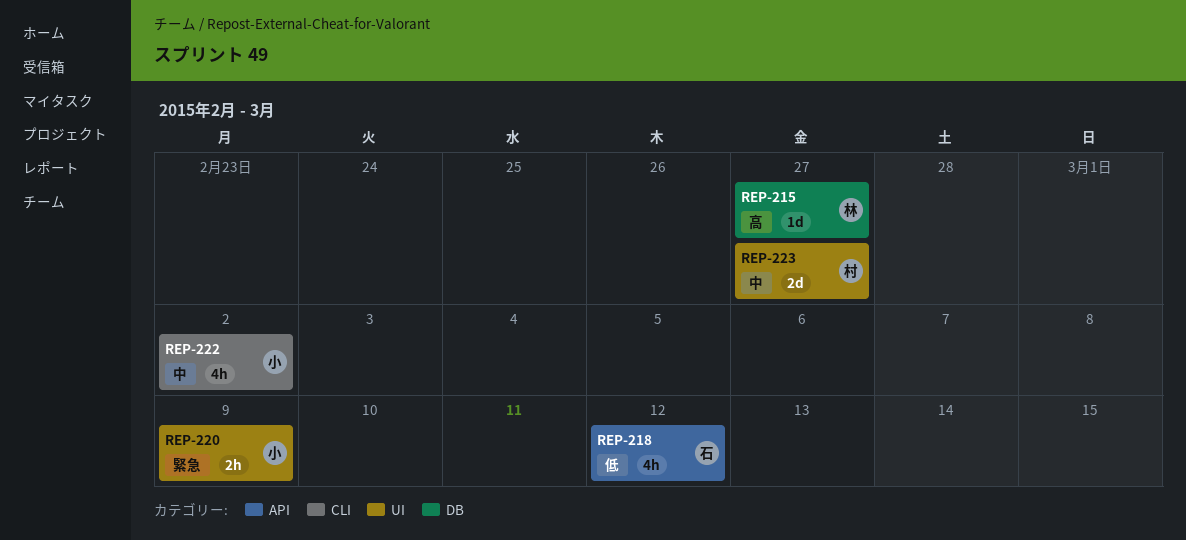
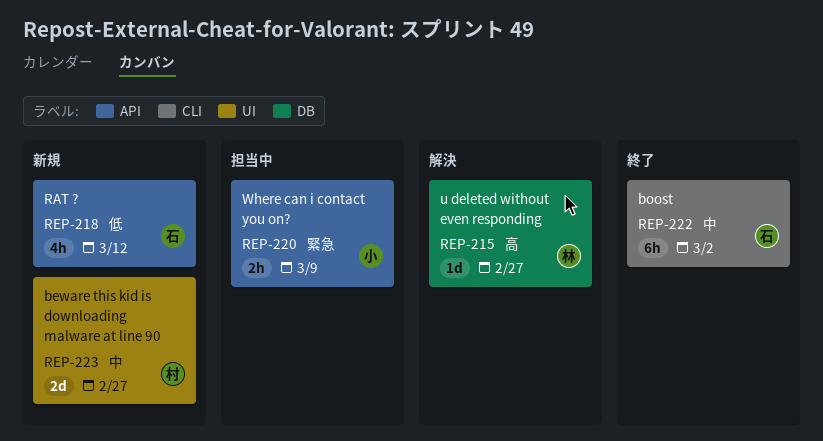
REP-220, label: UI -> API
REP-222, owner: 小 -> 石
REP-222, estimate: 4h -> 6h

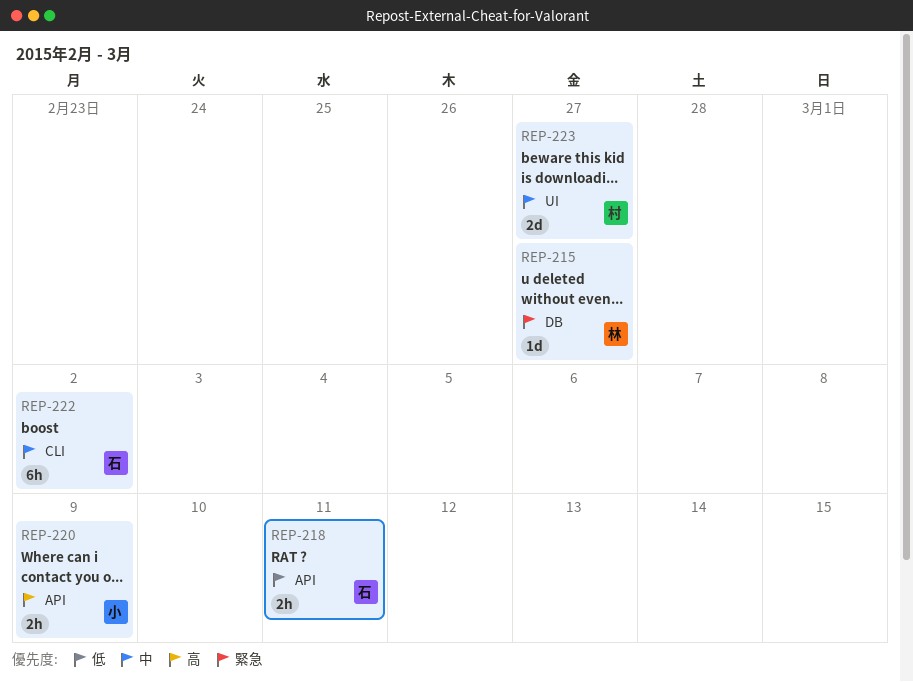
REP-215, priority: 高 -> 緊急
REP-218, estimate: 4h -> 2h
REP-218, due: Mar 12 -> Mar 11
REP-220, priority: 緊急 -> 高

